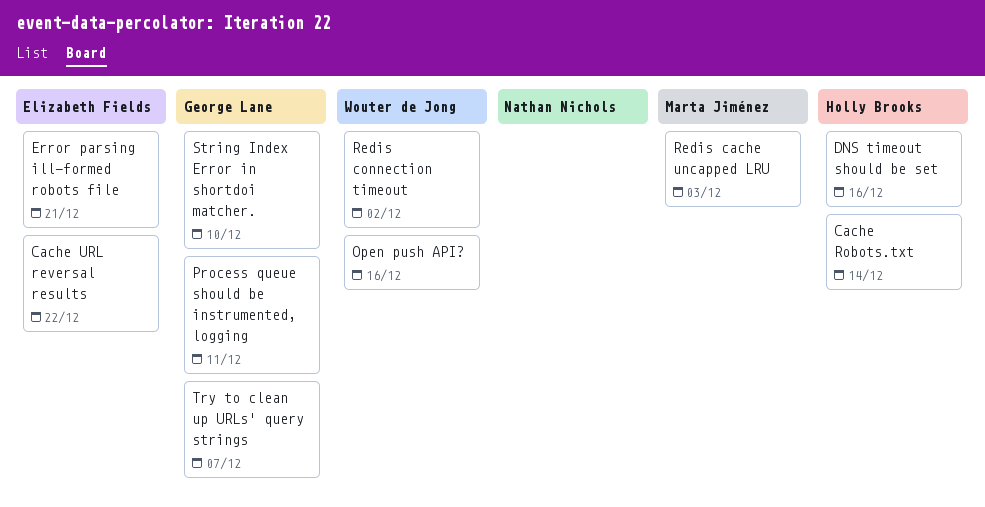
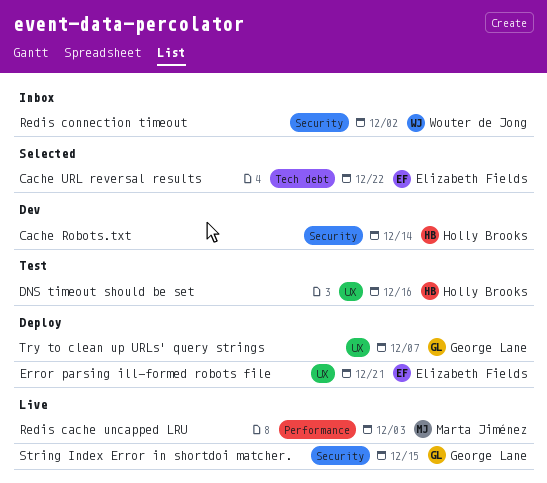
Open push API?: present -> none
Process queue should be instrumented, logging: present -> none
String Index Error in shortdoi matcher., due: Dec 10 -> Dec 15

